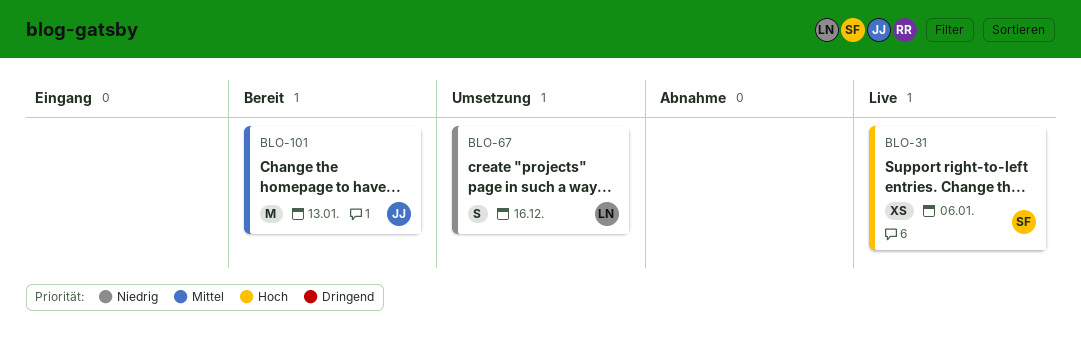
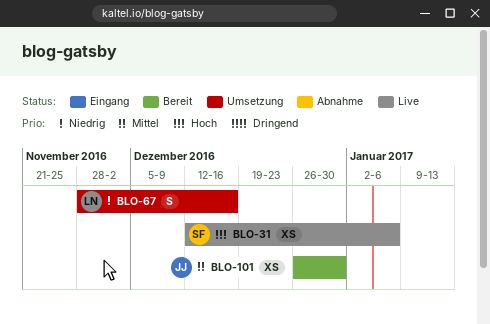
BLO-101, estimate: M -> XS
BLO-101, due: Jan 13 -> Dec 30

